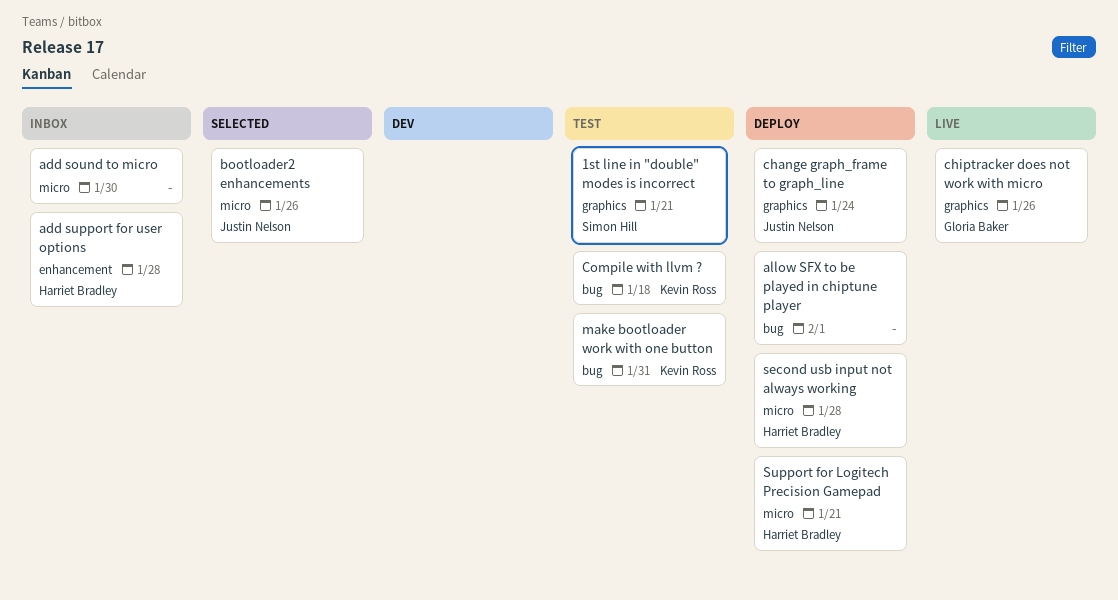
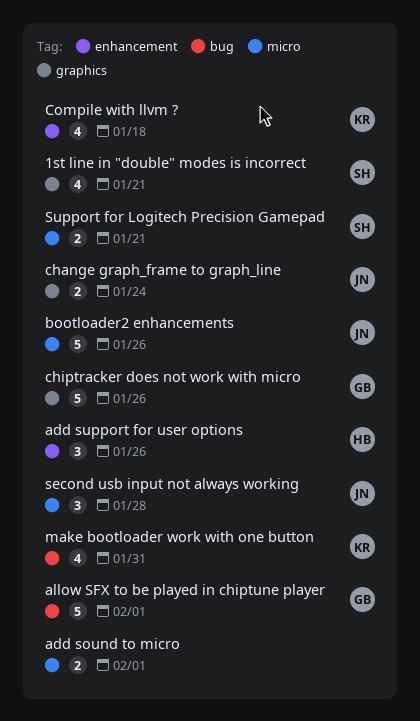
add sound to micro, due: Jan 30 -> Feb 1
add support for user options, due: Jan 28 -> Jan 26
allow SFX to be played in chiptune player, owner: none -> Gloria Baker
Compile with llvm ?, label: bug -> enhancement
second usb input not always working, owner: Harriet Bradley -> Justin Nelson
Support for Logitech Precision Gamepad, owner: Harriet Bradley -> Simon Hill

